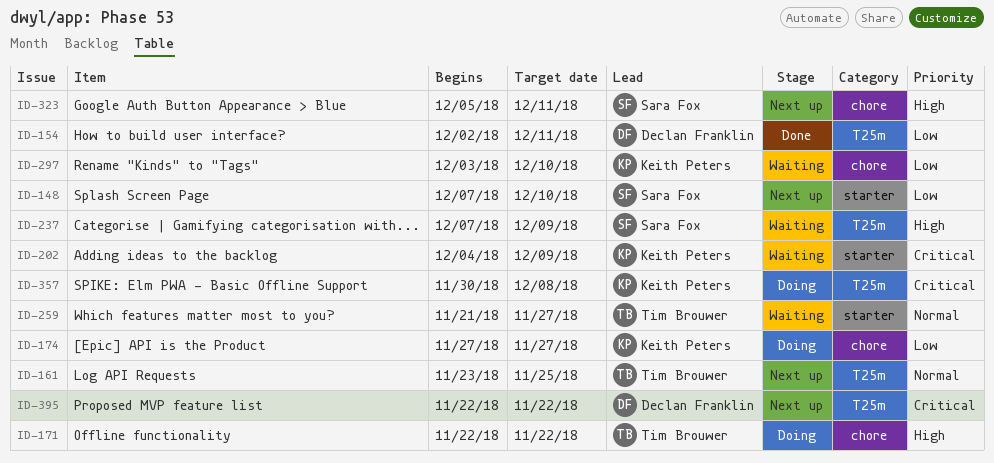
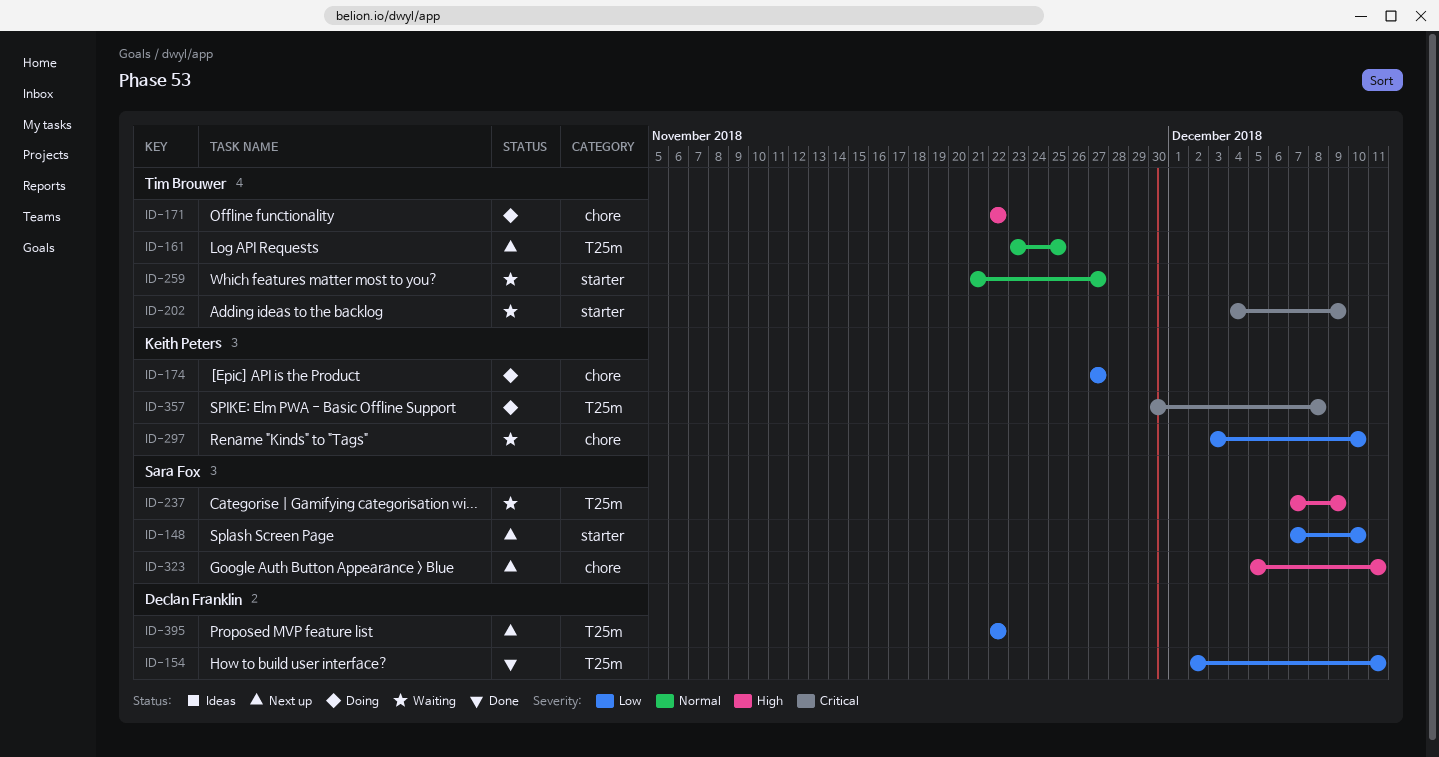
ID-202, owner: Keith Peters -> Tim Brouwer
ID-395, priority: Critical -> Low

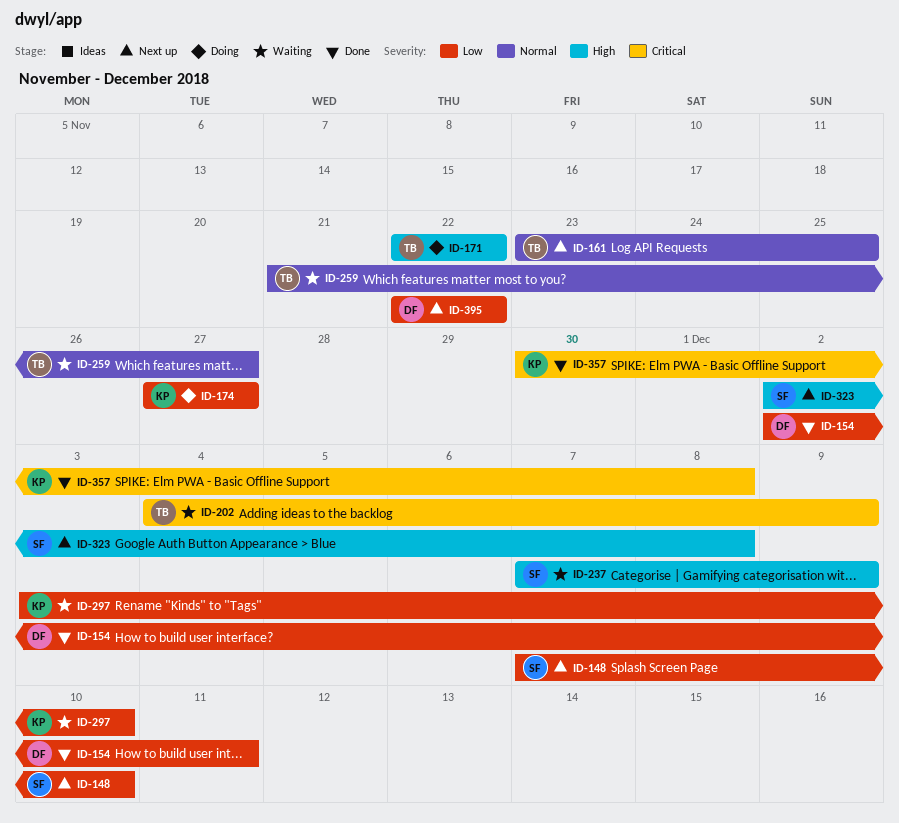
ID-323, start: Dec 5 -> Dec 2
ID-323, due: Dec 11 -> Dec 8
ID-357, status: Doing -> Done

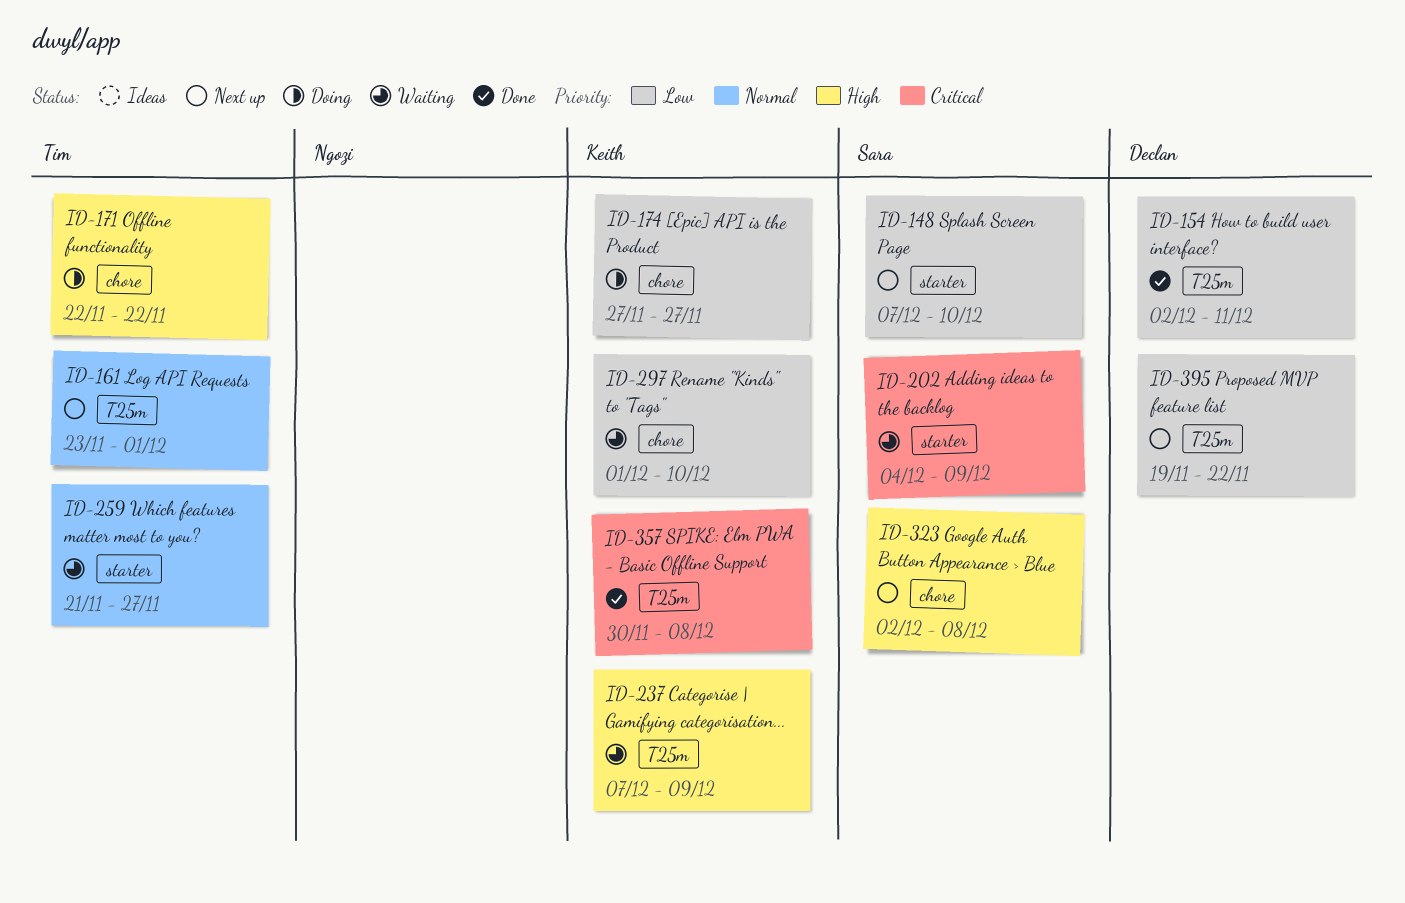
ID-161, due: Nov 25 -> Dec 1
ID-202, owner: Tim -> Sara
ID-237, owner: Sara -> Keith
ID-297, start: Dec 3 -> Dec 1
ID-395, start: Nov 22 -> Nov 19

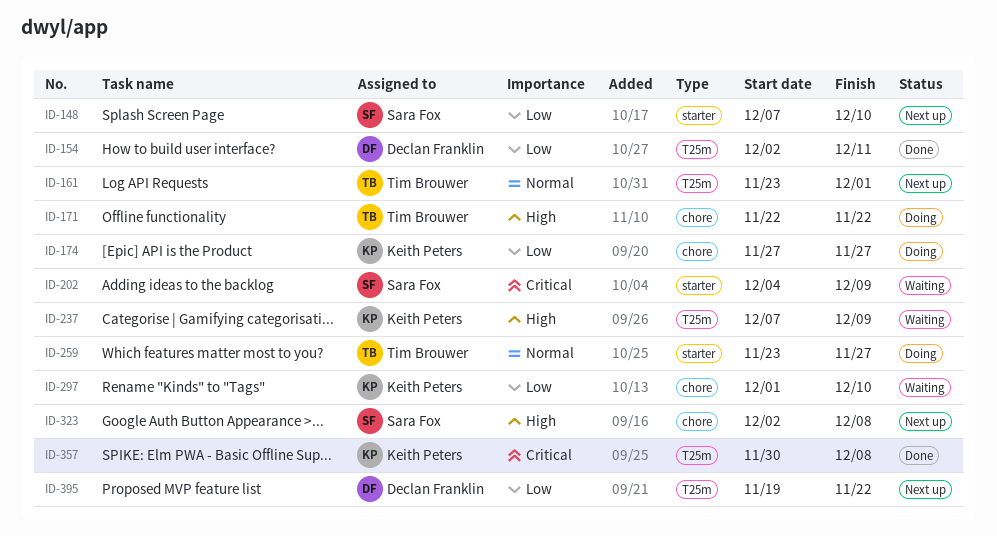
ID-259, status: Waiting -> Doing
ID-259, start: Nov 21 -> Nov 23

